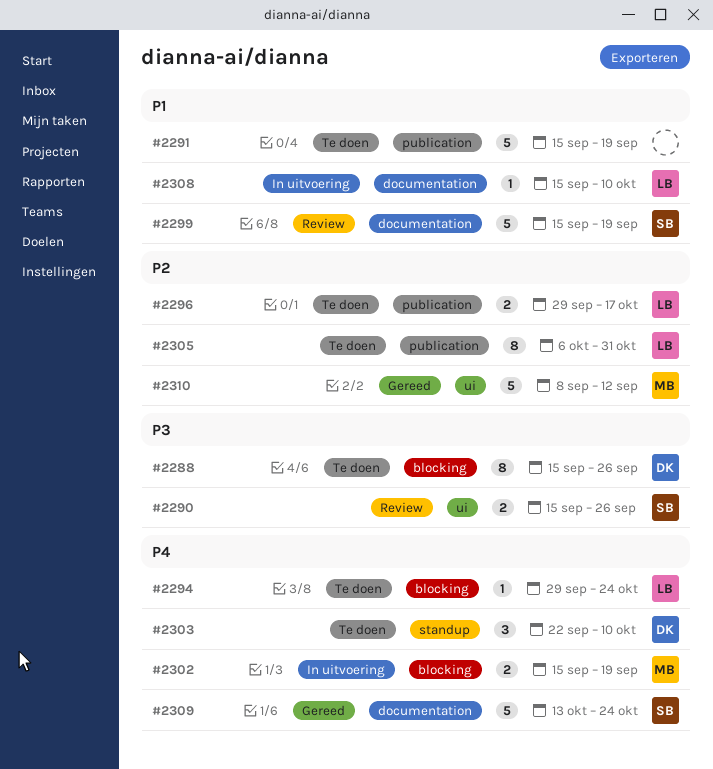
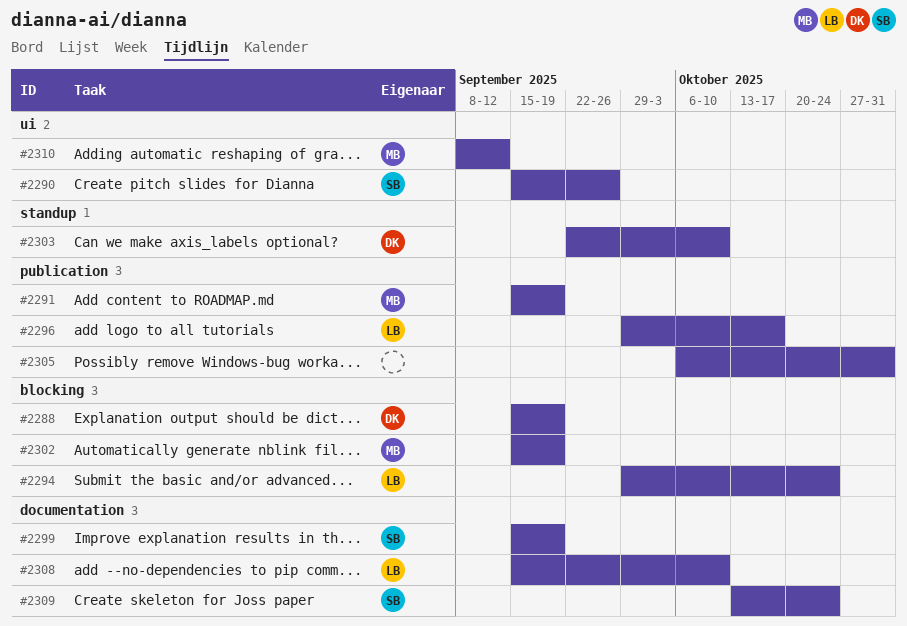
#2288, due: Sep 26 -> Sep 19
#2291, owner: none -> MB
#2305, owner: LB -> none

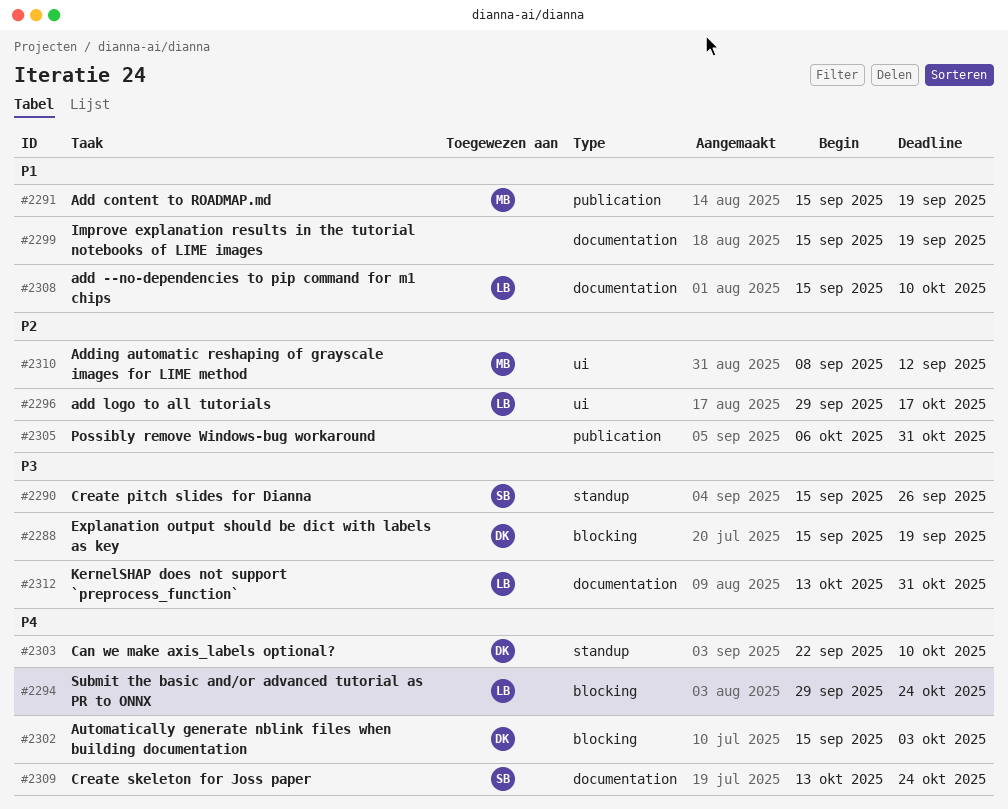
#2290, label: ui -> standup
#2296, label: publication -> ui
#2299, owner: SB -> none
#2302, owner: MB -> DK
#2302, due: Sep 19 -> Oct 3
#2312: none -> present

